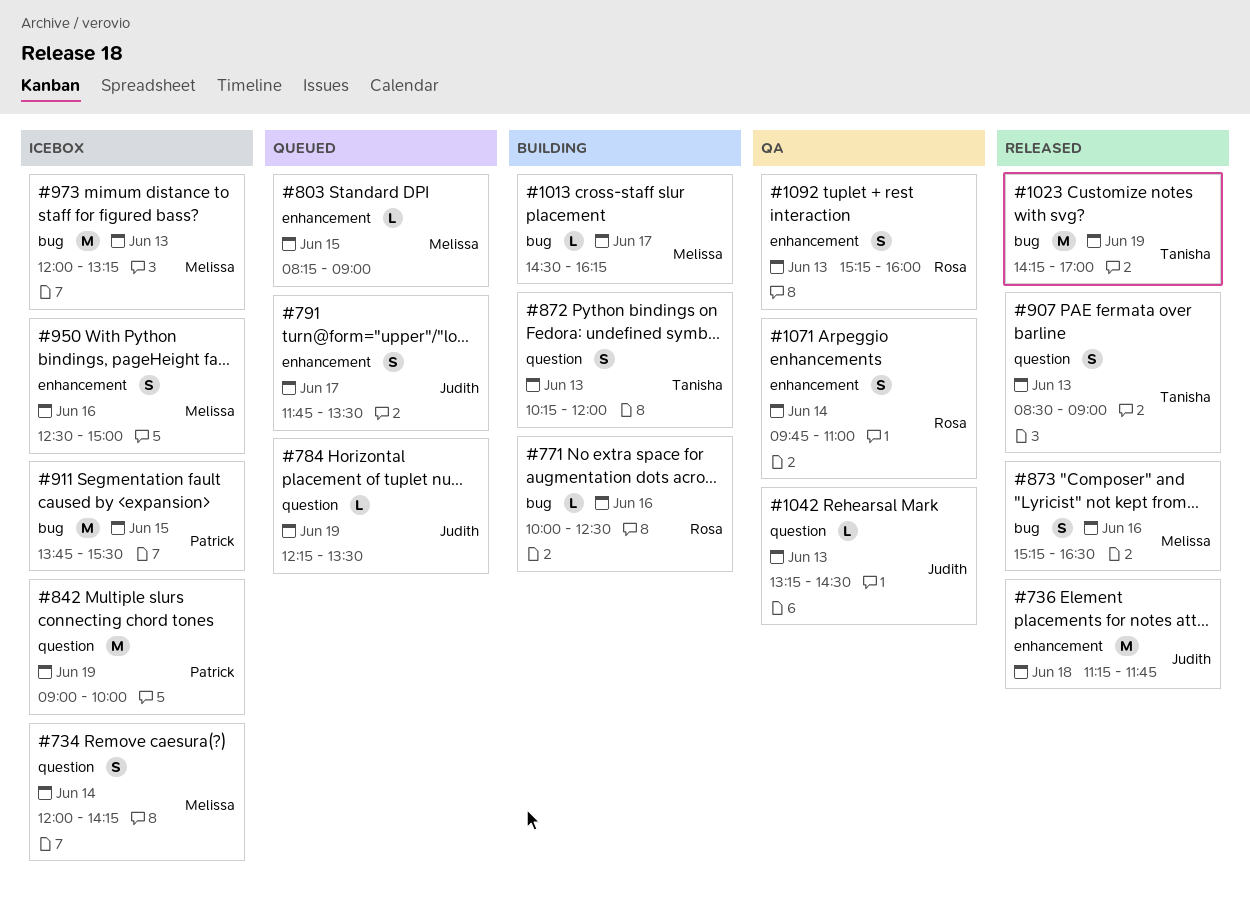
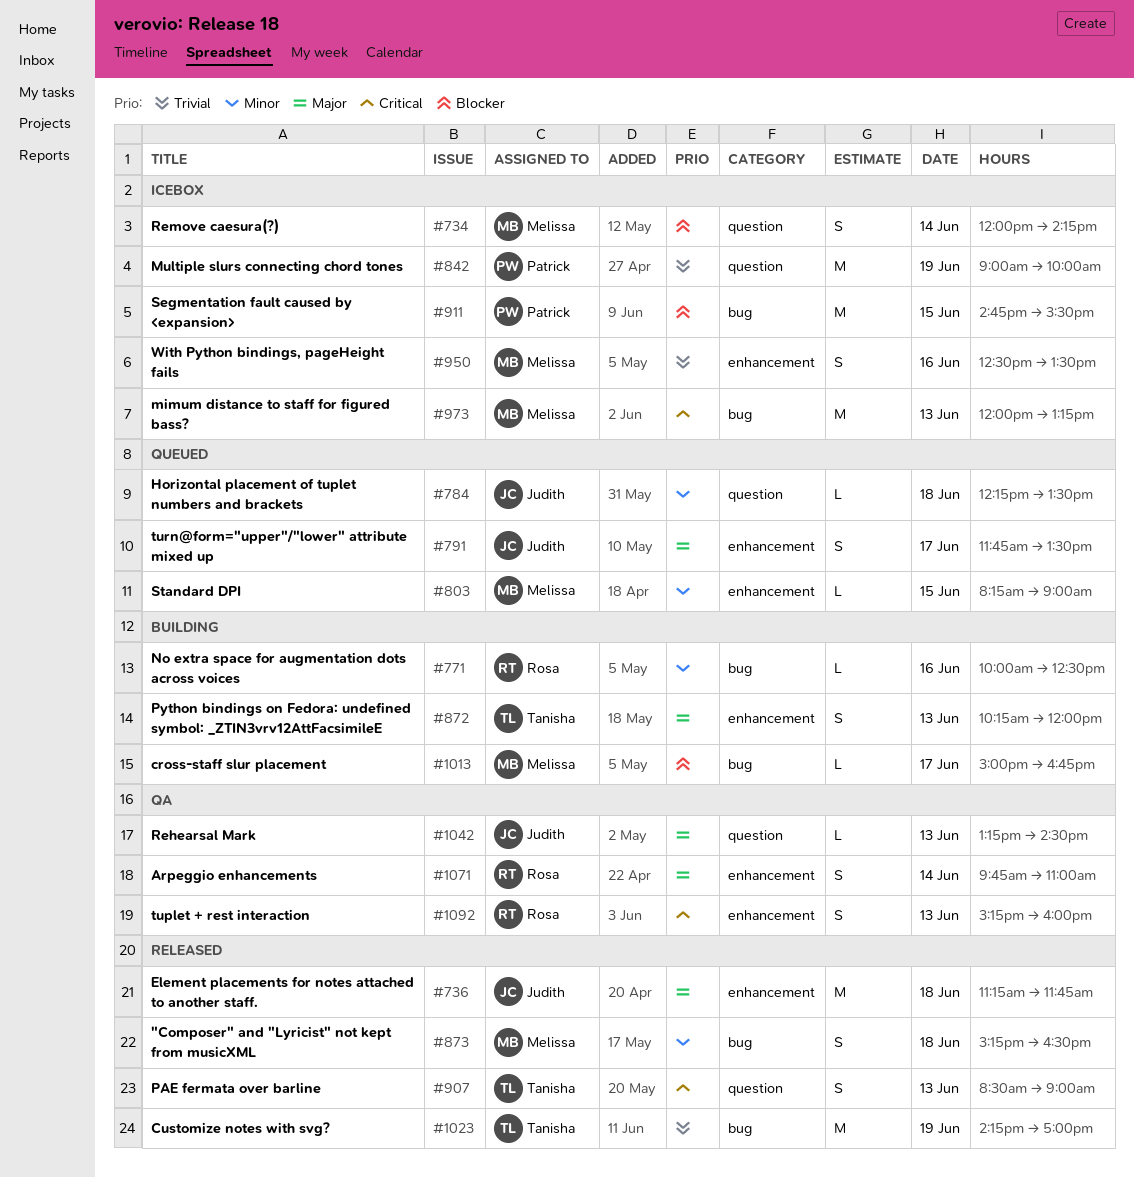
#784, day: Jun 19 -> Jun 18
#872, label: question -> enhancement
#873, day: Jun 16 -> Jun 18
#911, begins: 13:45 -> 14:45
#950, ends: 15:00 -> 13:30
#1013, begins: 14:30 -> 15:00
#1013, ends: 16:15 -> 16:45

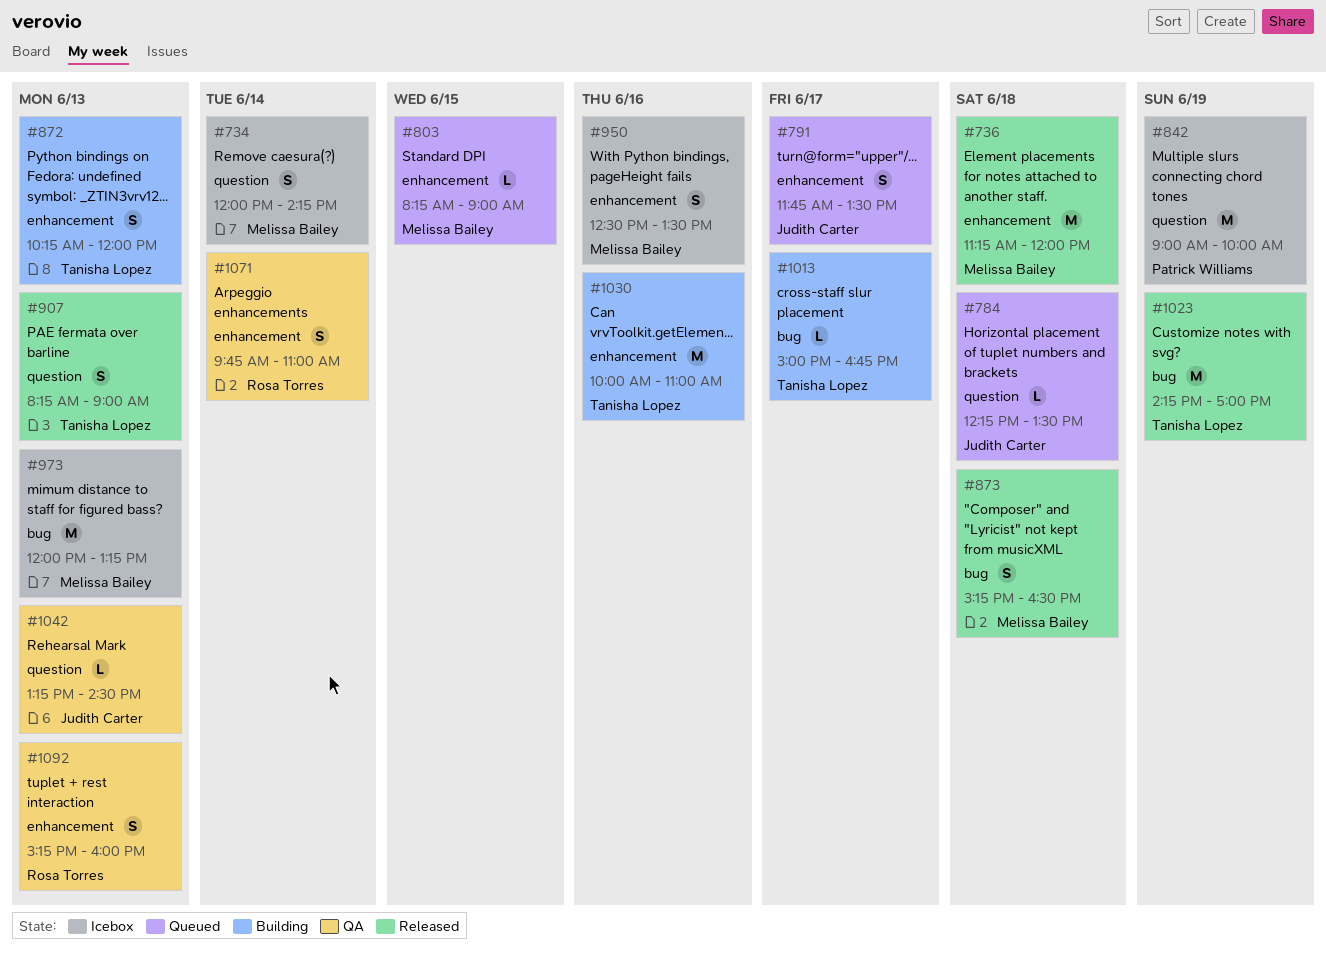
#736, owner: Judith Carter -> Melissa Bailey
#736, ends: 11:45 -> 12:00
#771: present -> none
#907, begins: 08:30 -> 08:15
#911: present -> none
#1013, owner: Melissa Bailey -> Tanisha Lopez
#1030: none -> present

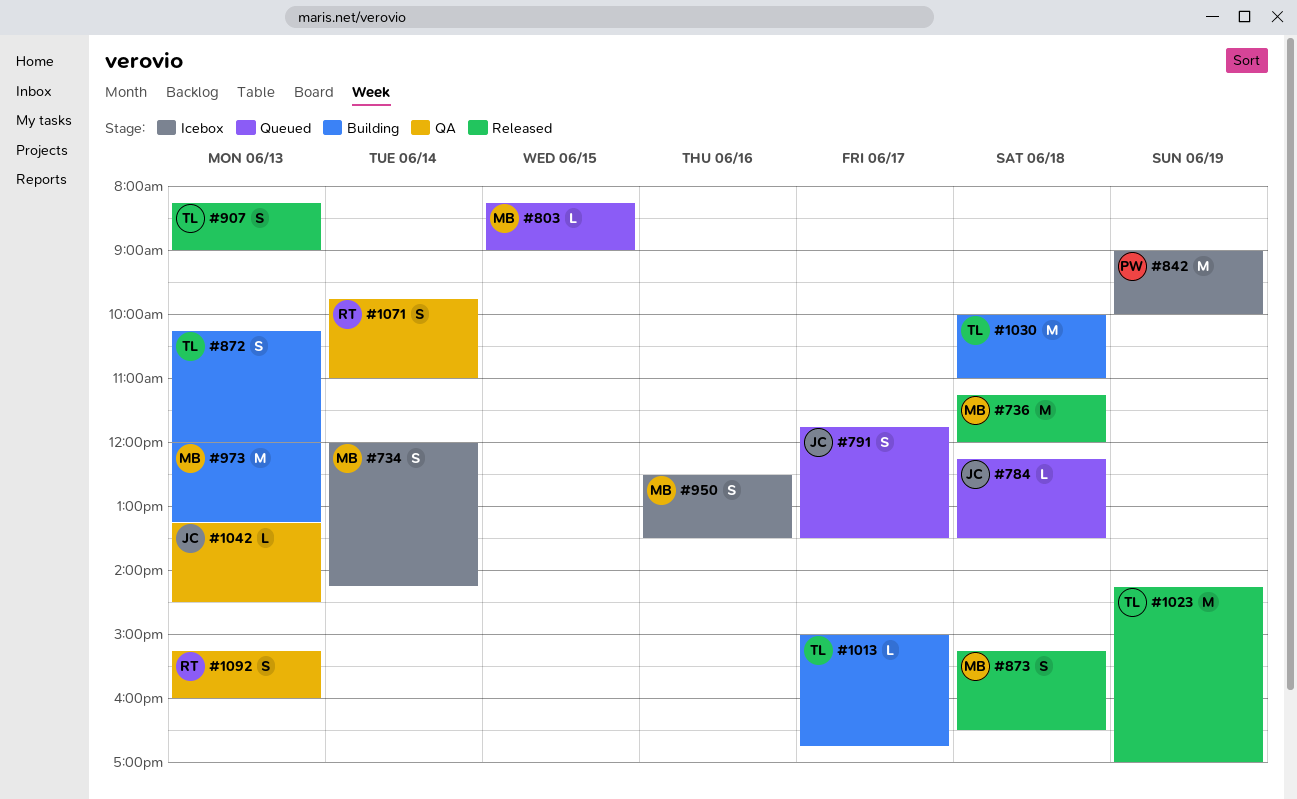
#973, status: Icebox -> Building
#1030, day: Jun 16 -> Jun 18

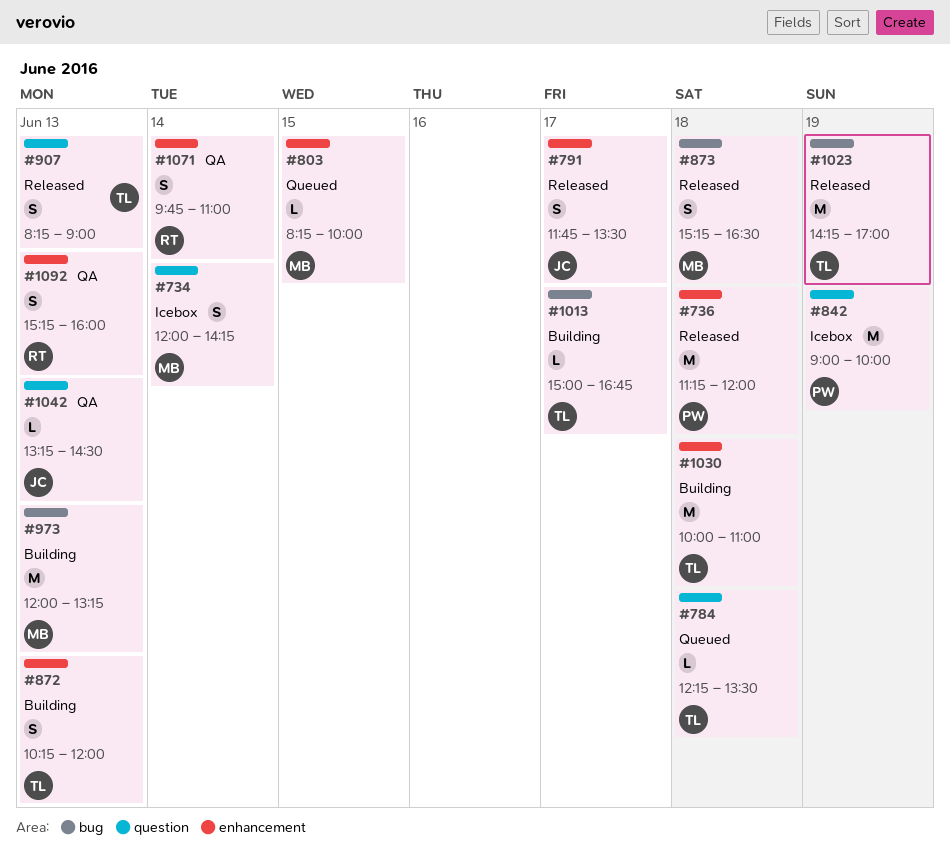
#736, owner: MB -> PW
#784, owner: JC -> TL
#791, status: Queued -> Released
#803, ends: 09:00 -> 10:00
#950: present -> none

